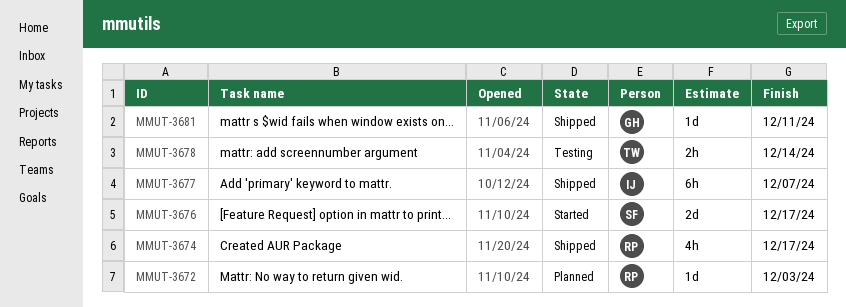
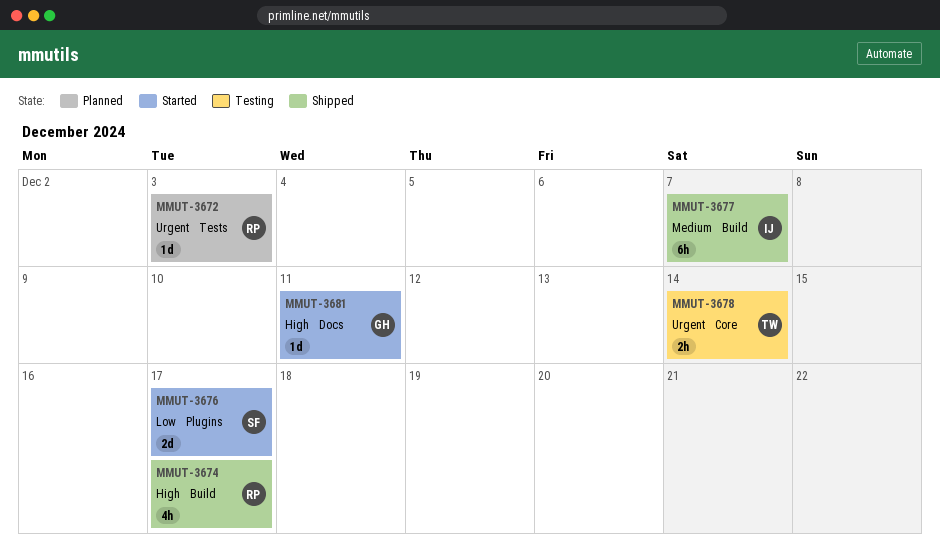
MMUT-3681, status: Shipped -> Started

